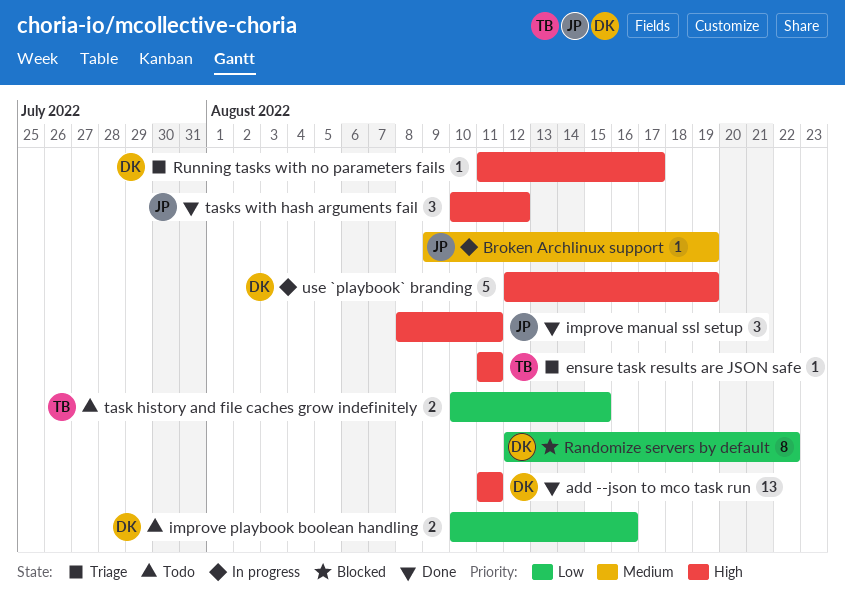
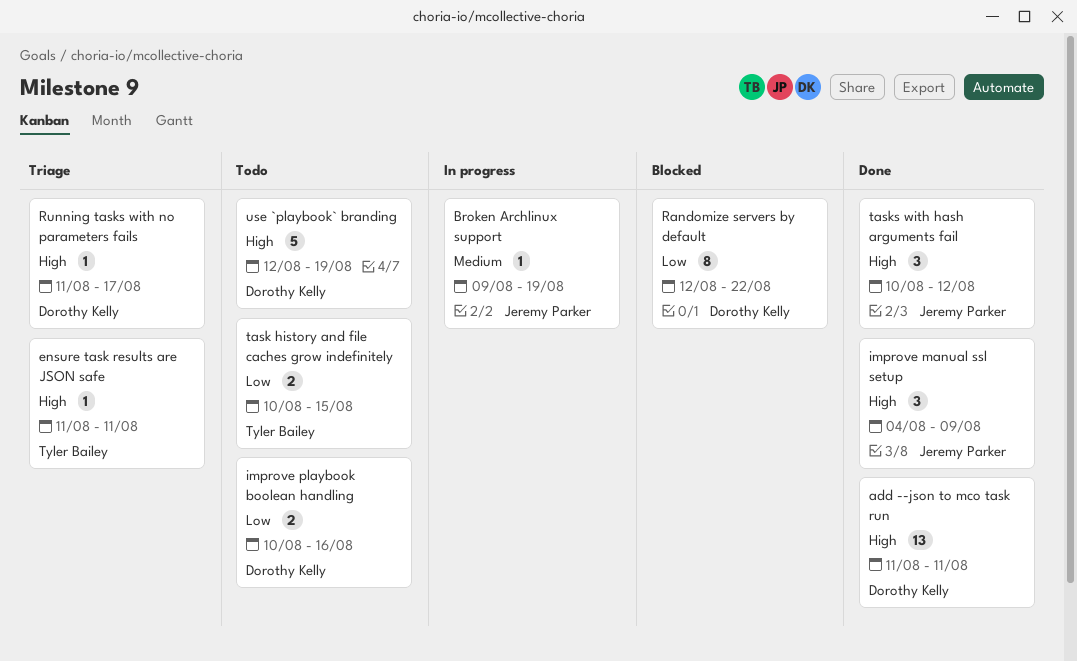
improve manual ssl setup, start: Aug 8 -> Aug 4
improve manual ssl setup, due: Aug 11 -> Aug 9
use `playbook` branding, status: In progress -> Todo

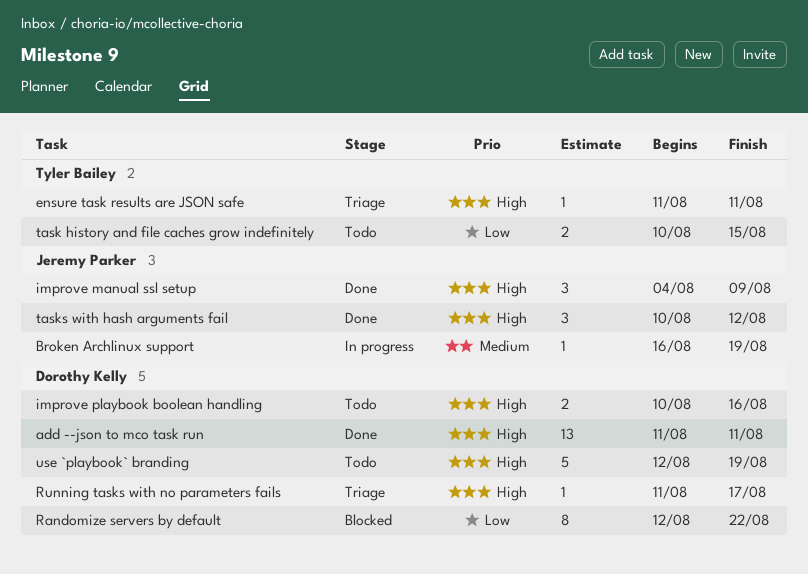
Broken Archlinux support, start: Aug 9 -> Aug 16
improve playbook boolean handling, priority: Low -> High

